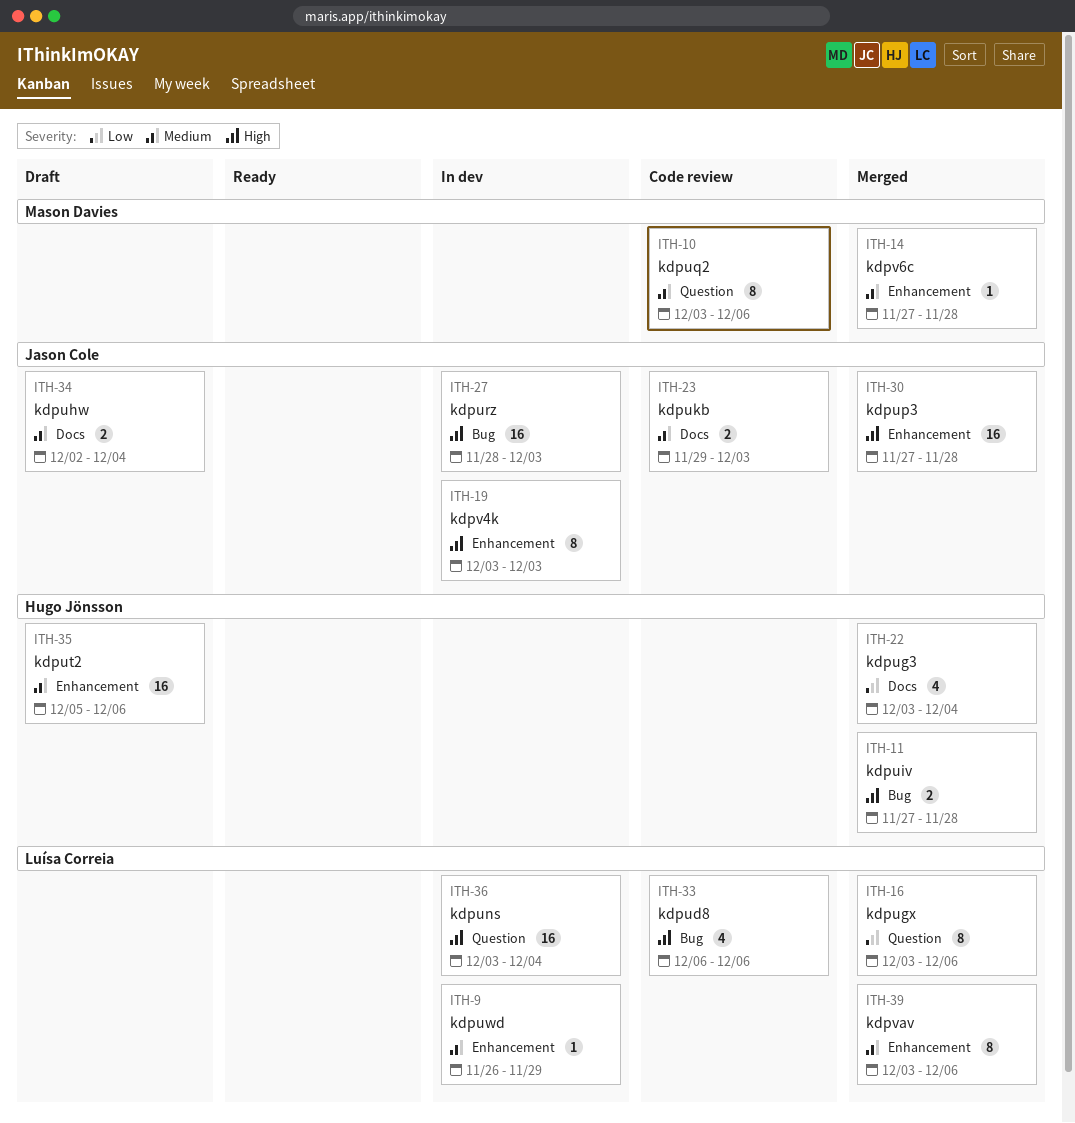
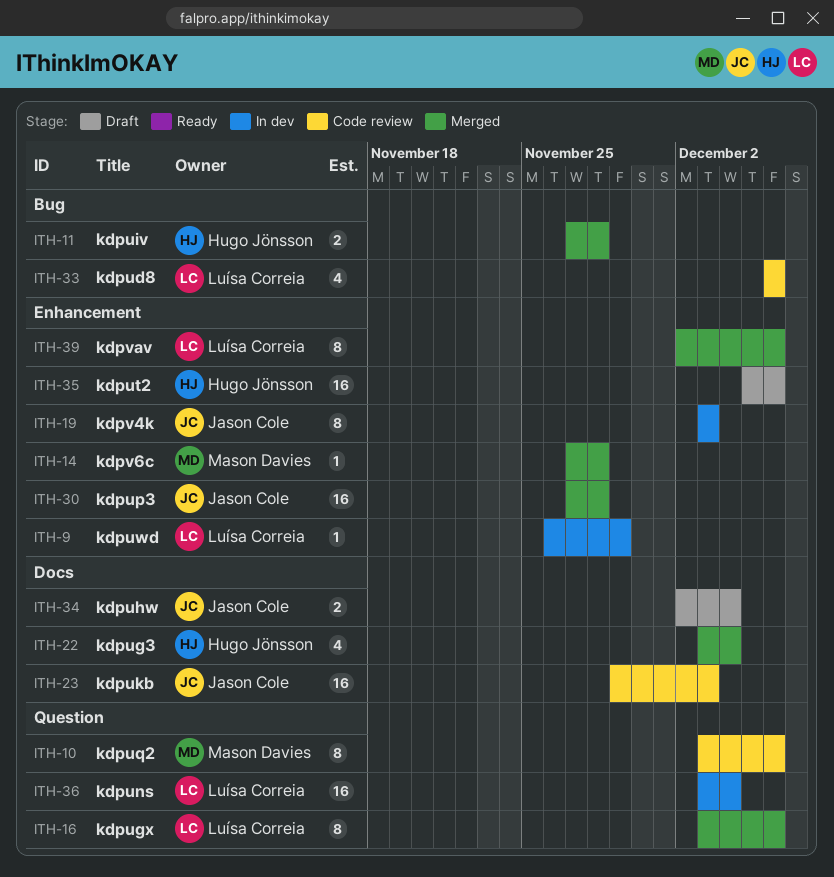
ITH-23, estimate: 2 -> 16
ITH-27: present -> none
ITH-39, start: Dec 3 -> Dec 2

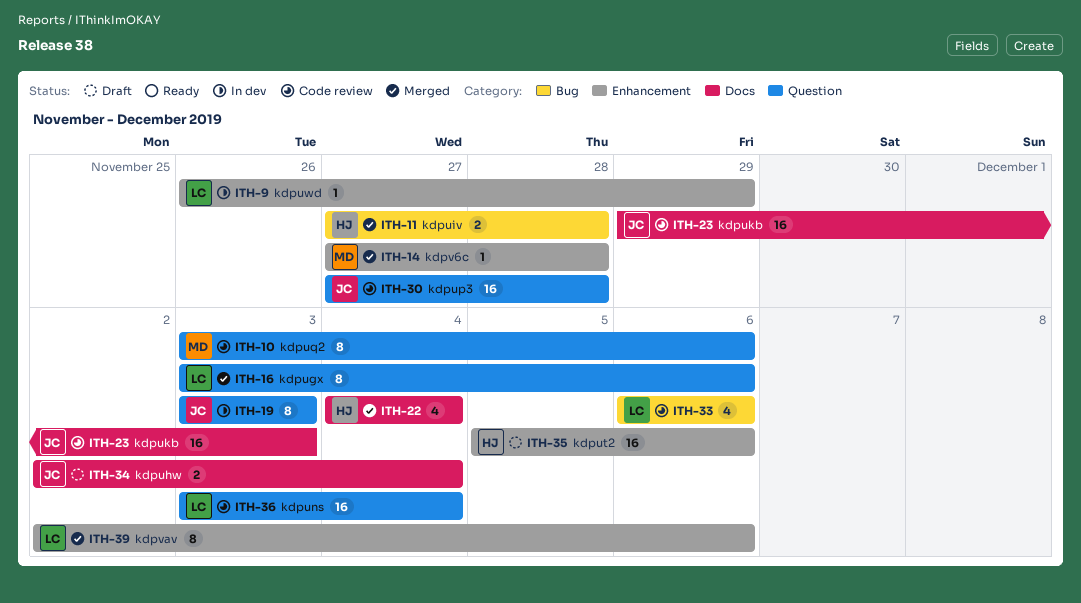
ITH-19, label: Enhancement -> Question
ITH-22, start: Dec 3 -> Dec 4
ITH-30, status: Merged -> Code review
ITH-30, label: Enhancement -> Question
ITH-36, status: In dev -> Code review

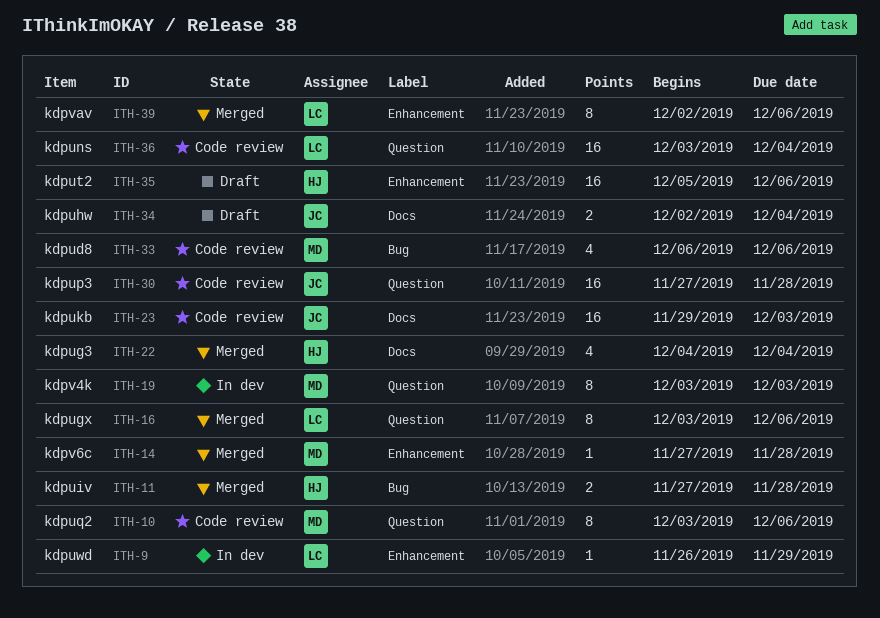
ITH-19, owner: JC -> MD
ITH-33, owner: LC -> MD

